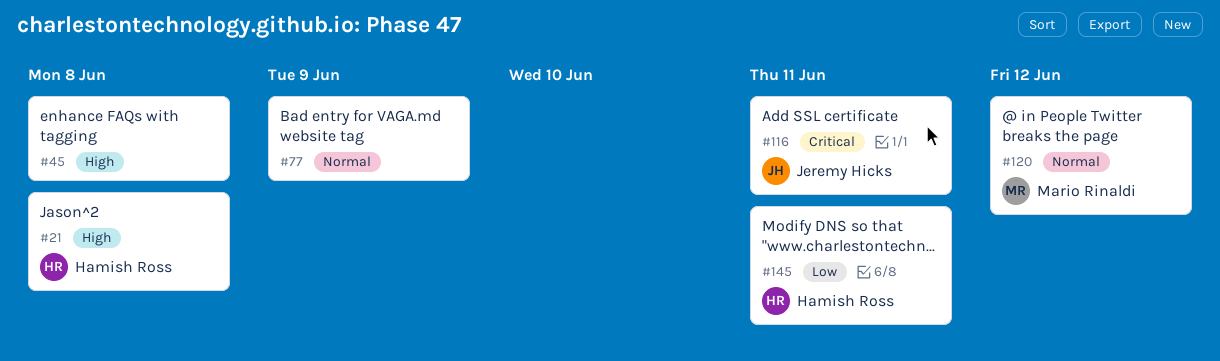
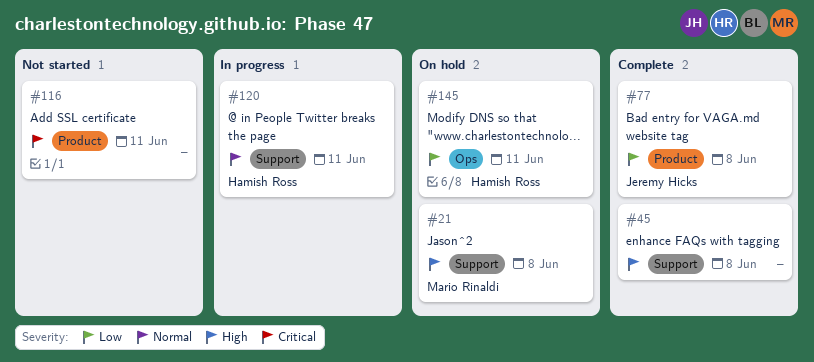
#21, owner: Hamish Ross -> Mario Rinaldi
#77, owner: none -> Jeremy Hicks
#77, priority: Normal -> Low
#77, due: Jun 9 -> Jun 8
#116, owner: Jeremy Hicks -> none
#120, owner: Mario Rinaldi -> Hamish Ross
#120, due: Jun 12 -> Jun 11

